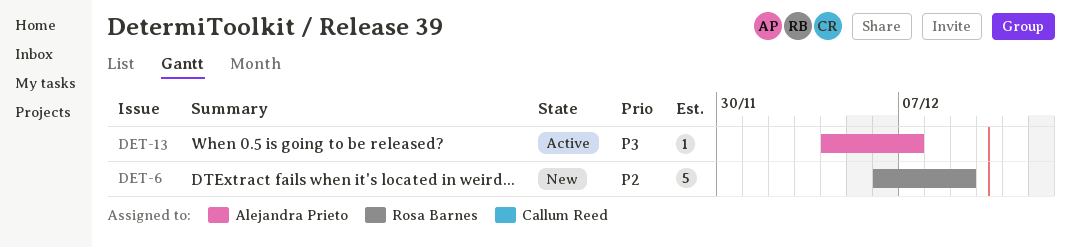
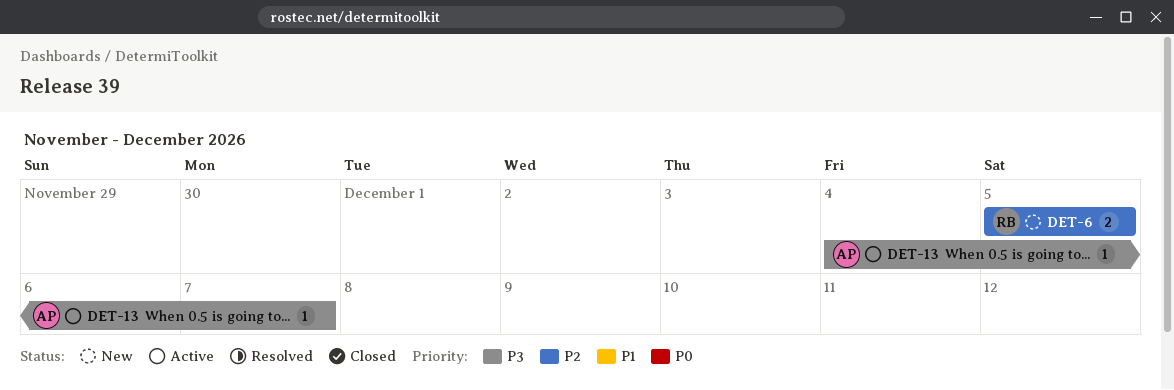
DET-6, estimate: 5 -> 2
DET-6, start: Dec 6 -> Dec 5
DET-6, due: Dec 9 -> Dec 5

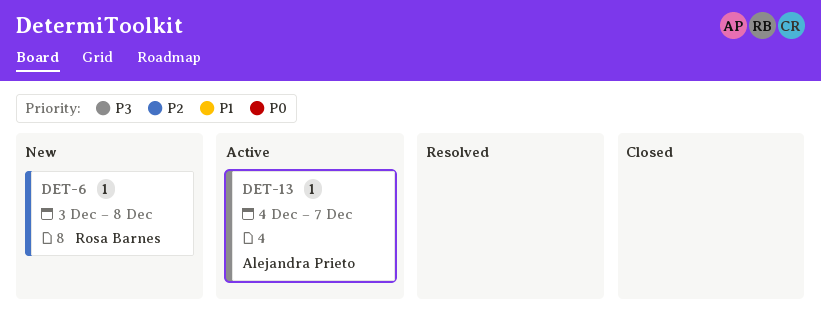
DET-6, estimate: 2 -> 1
DET-6, start: Dec 5 -> Dec 3
DET-6, due: Dec 5 -> Dec 8

